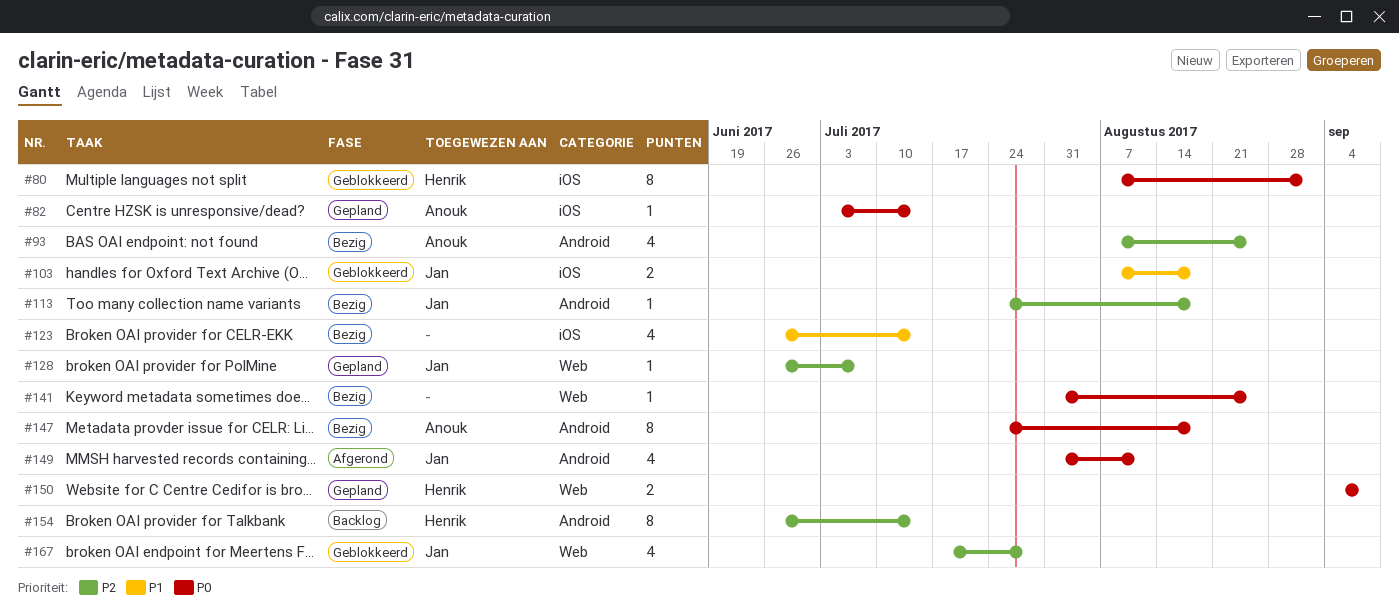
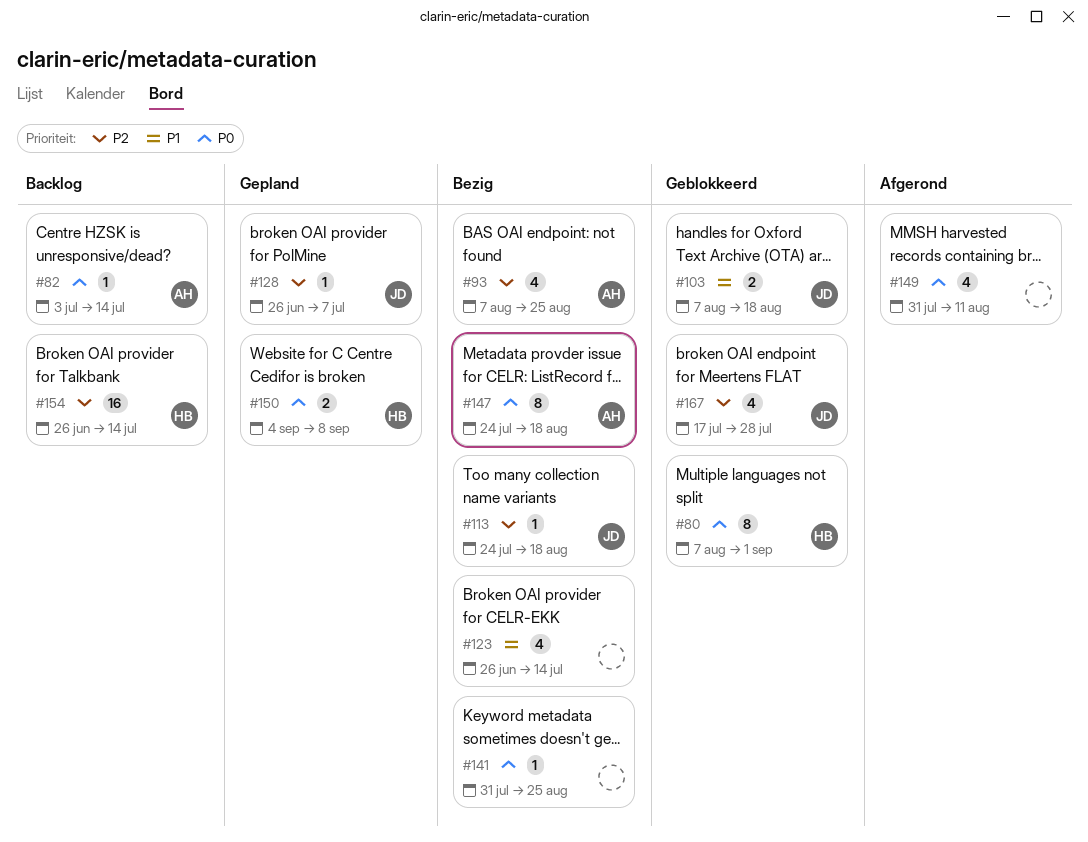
#82, status: Gepland -> Backlog
#149, owner: Jan -> none
#154, estimate: 8 -> 16

